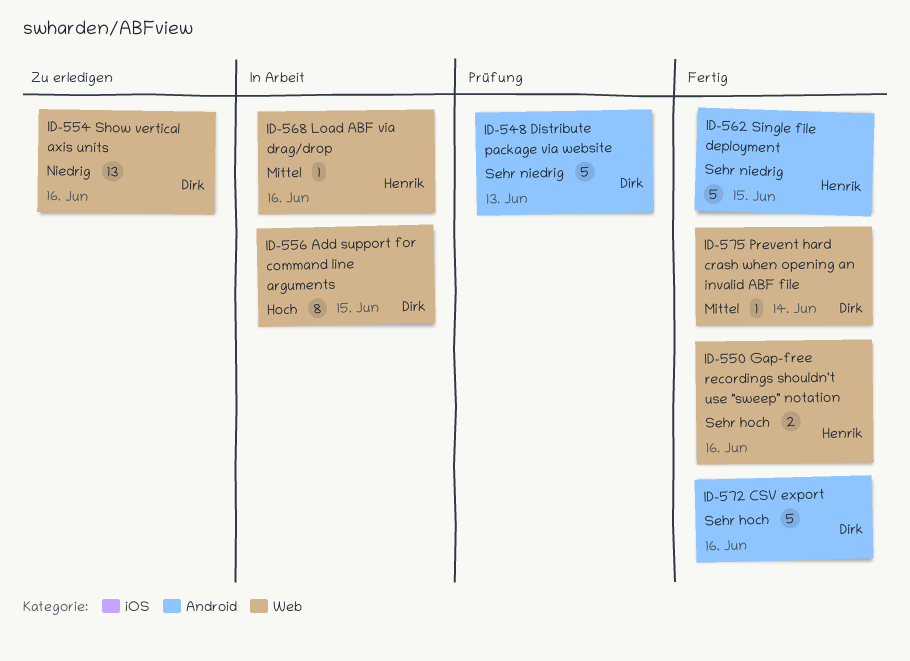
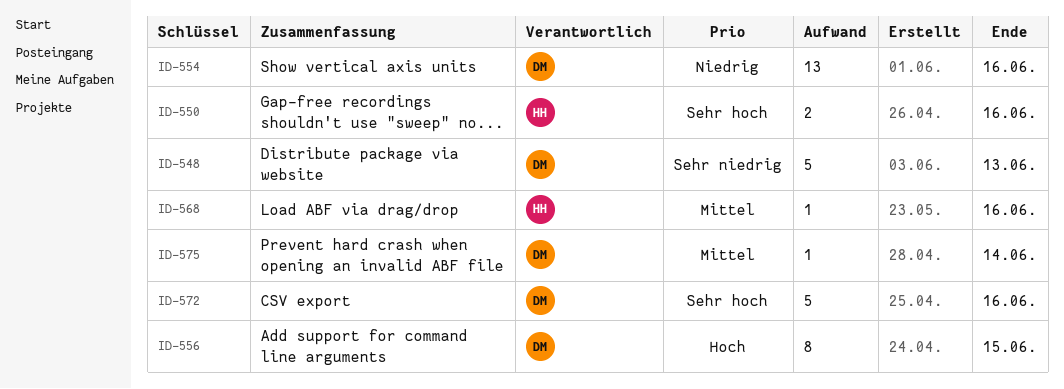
ID-562: present -> none

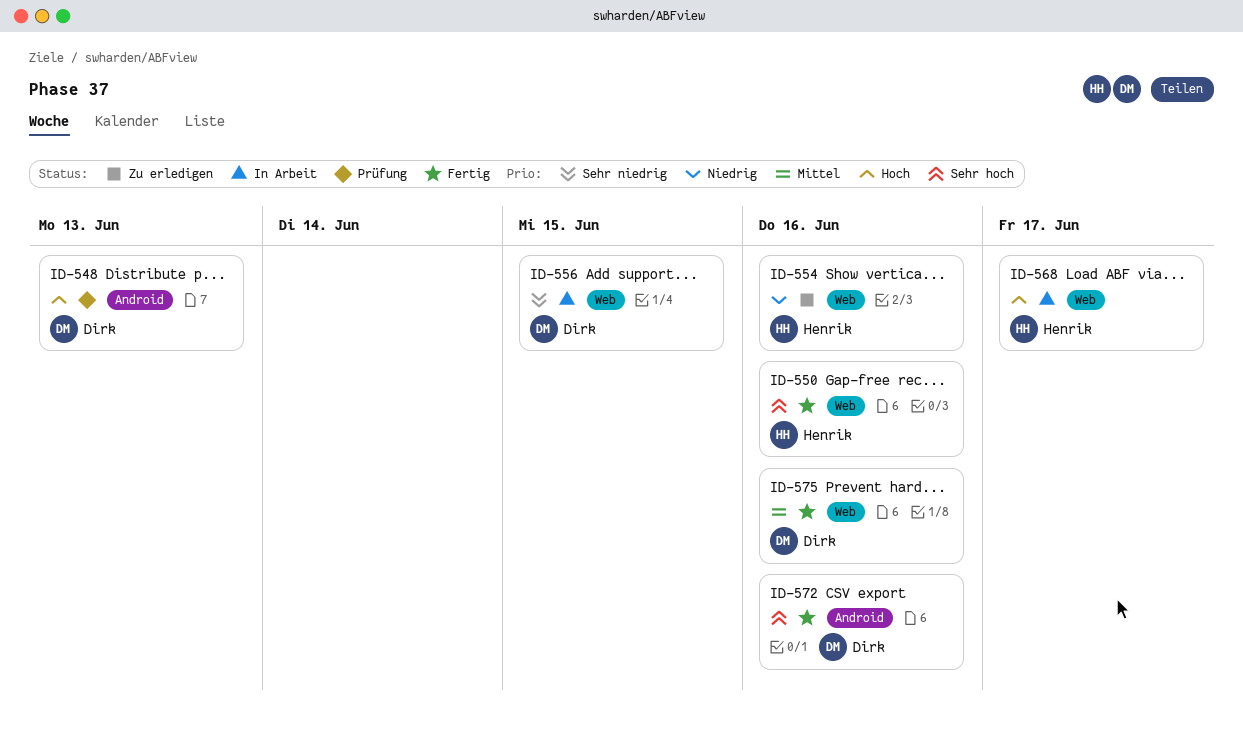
ID-548, priority: Sehr niedrig -> Hoch
ID-554, owner: Dirk -> Henrik
ID-556, priority: Hoch -> Sehr niedrig
ID-568, priority: Mittel -> Hoch
ID-568, due: Jun 16 -> Jun 17
ID-575, due: Jun 14 -> Jun 16

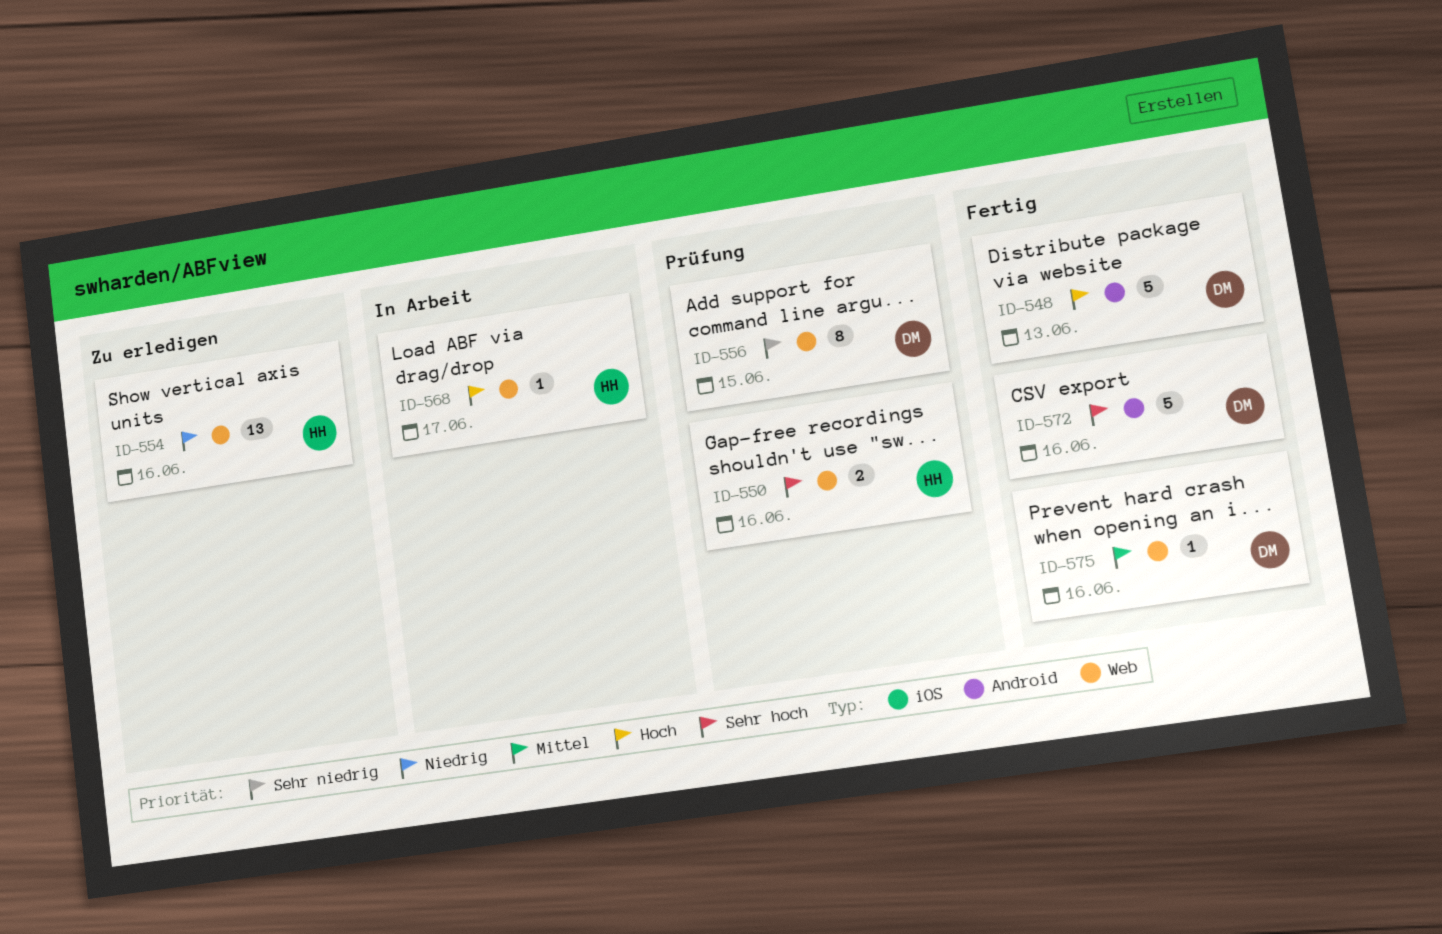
ID-548, status: Prüfung -> Fertig
ID-550, status: Fertig -> Prüfung
ID-556, status: In Arbeit -> Prüfung

